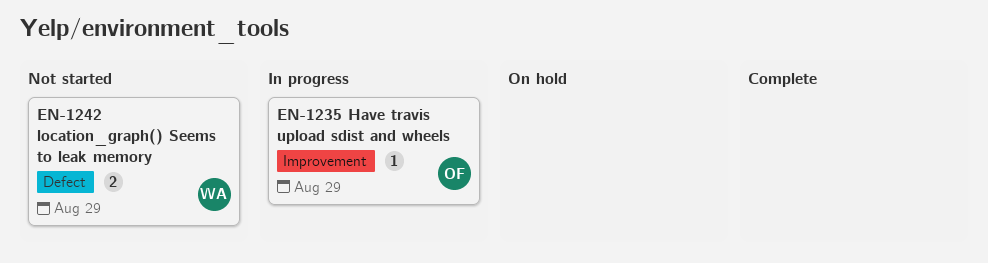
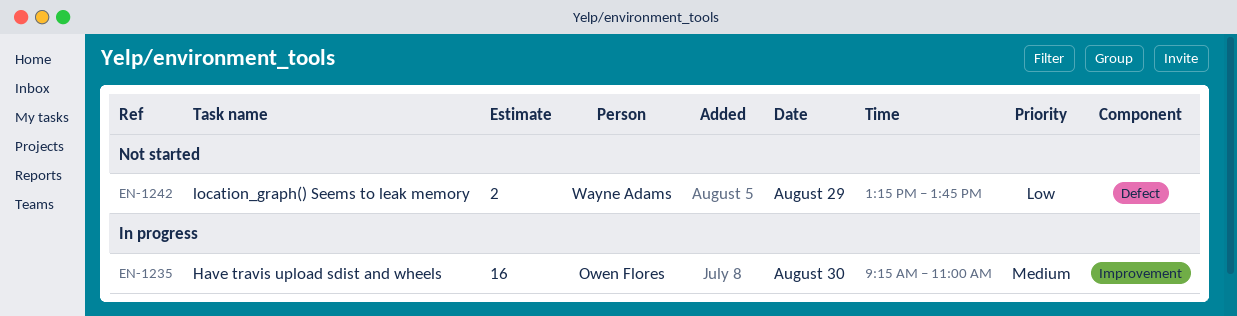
EN-1235, estimate: 1 -> 16
EN-1235, day: Aug 29 -> Aug 30

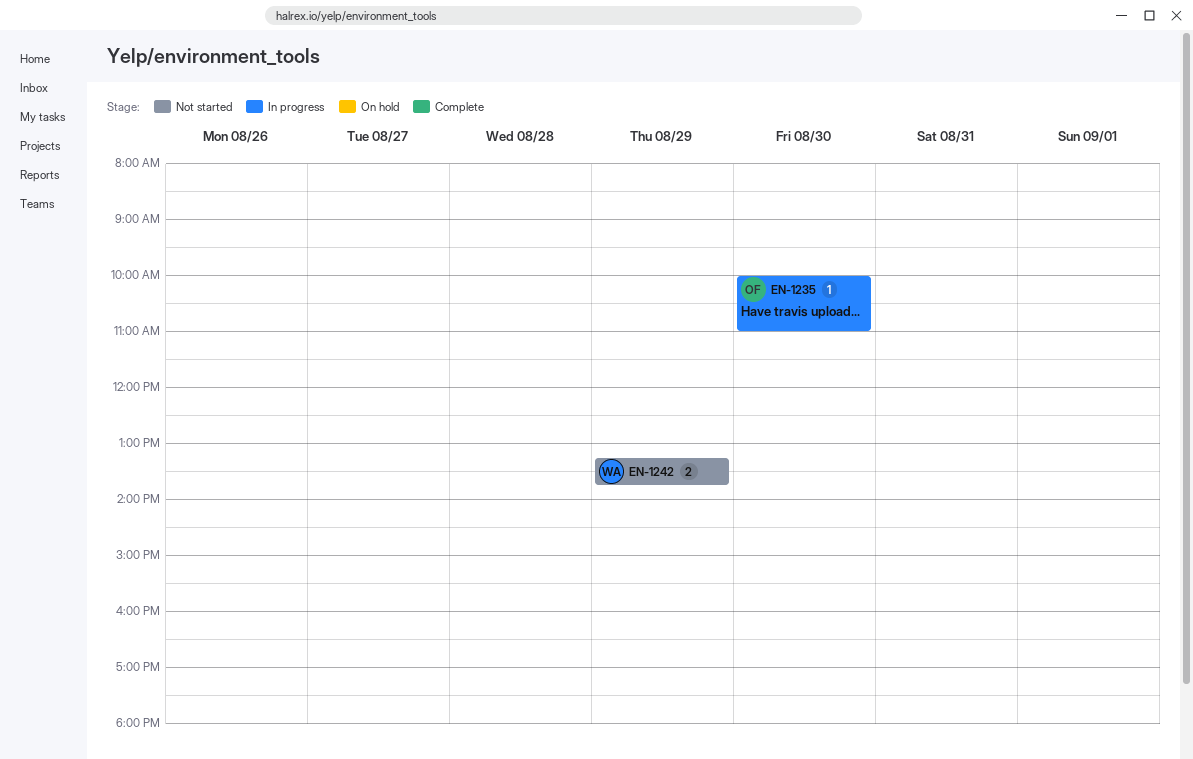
EN-1235, estimate: 16 -> 1
EN-1235, begins: 09:15 -> 10:00

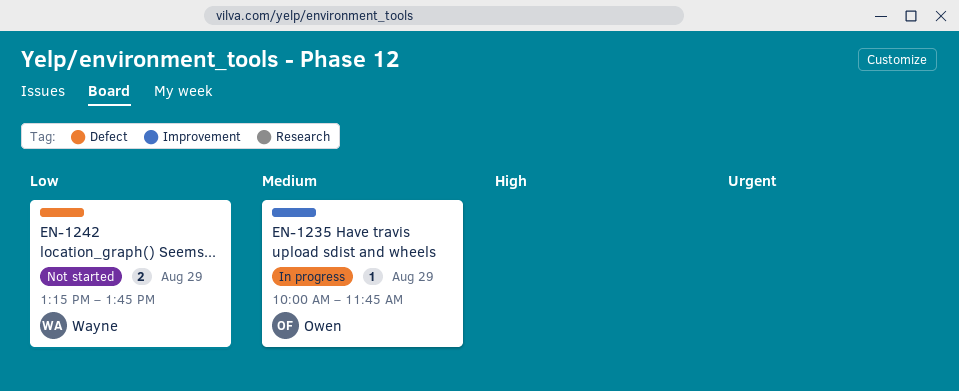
EN-1235, day: Aug 30 -> Aug 29
EN-1235, ends: 11:00 -> 11:45

